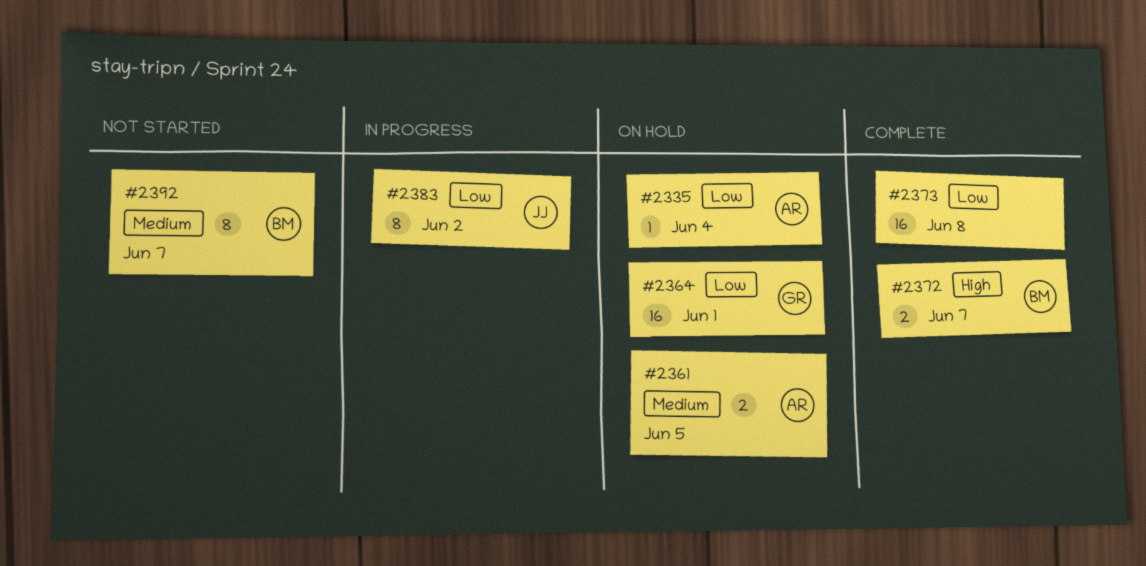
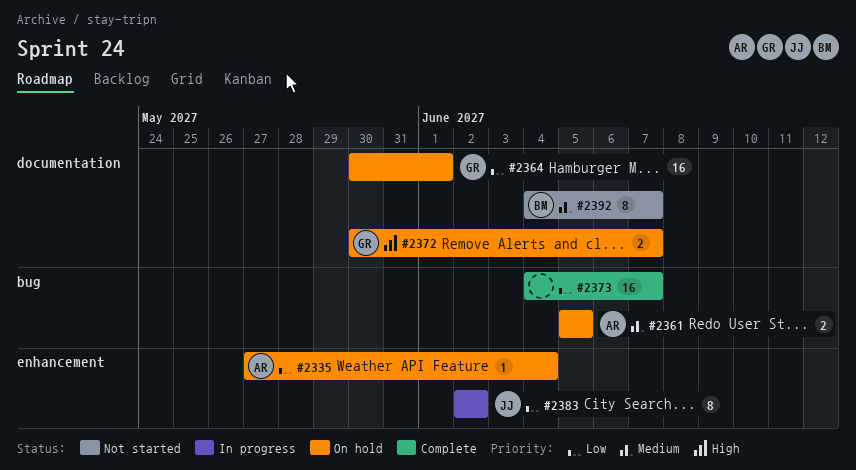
#2372, status: Complete -> On hold
#2372, owner: BM -> GR
#2373, due: Jun 8 -> Jun 7

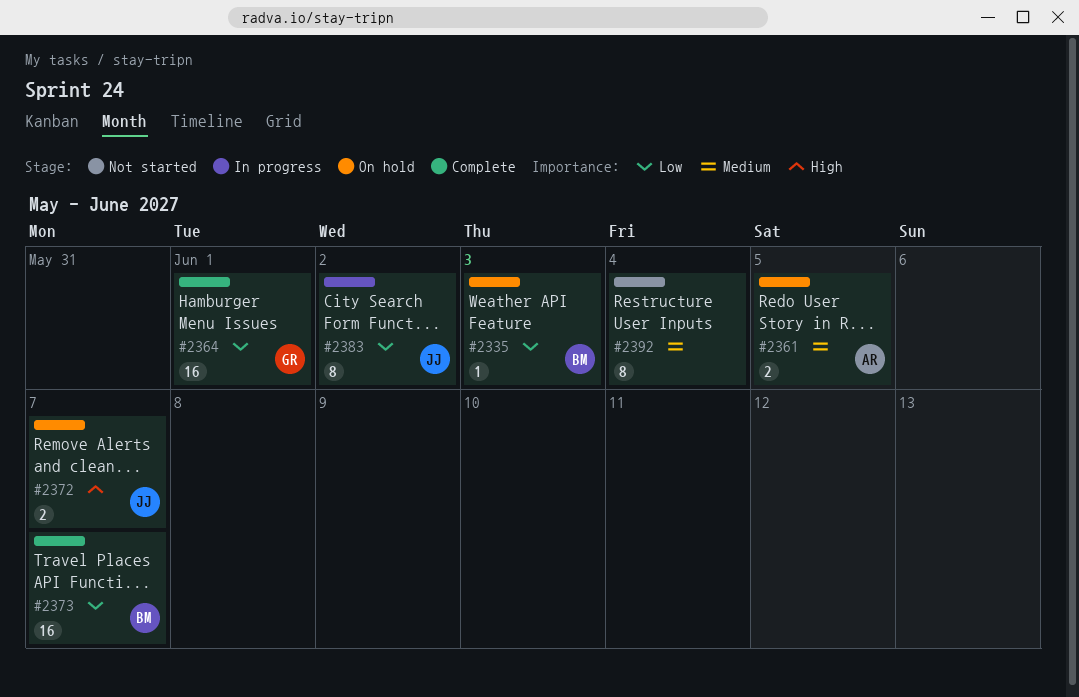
#2335, owner: AR -> BM
#2335, due: Jun 4 -> Jun 3
#2364, status: On hold -> Complete
#2372, owner: GR -> JJ
#2373, owner: none -> BM
#2392, owner: BM -> none
#2392, due: Jun 7 -> Jun 4

